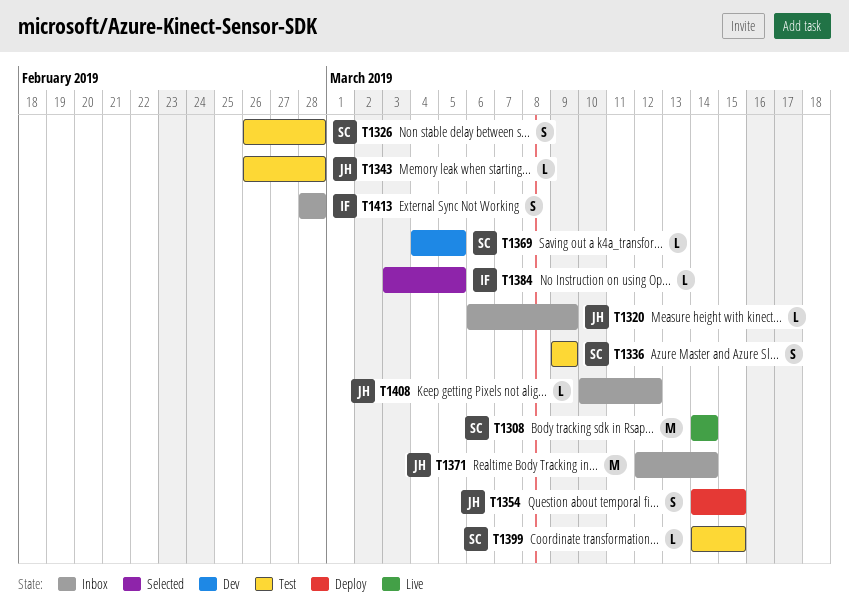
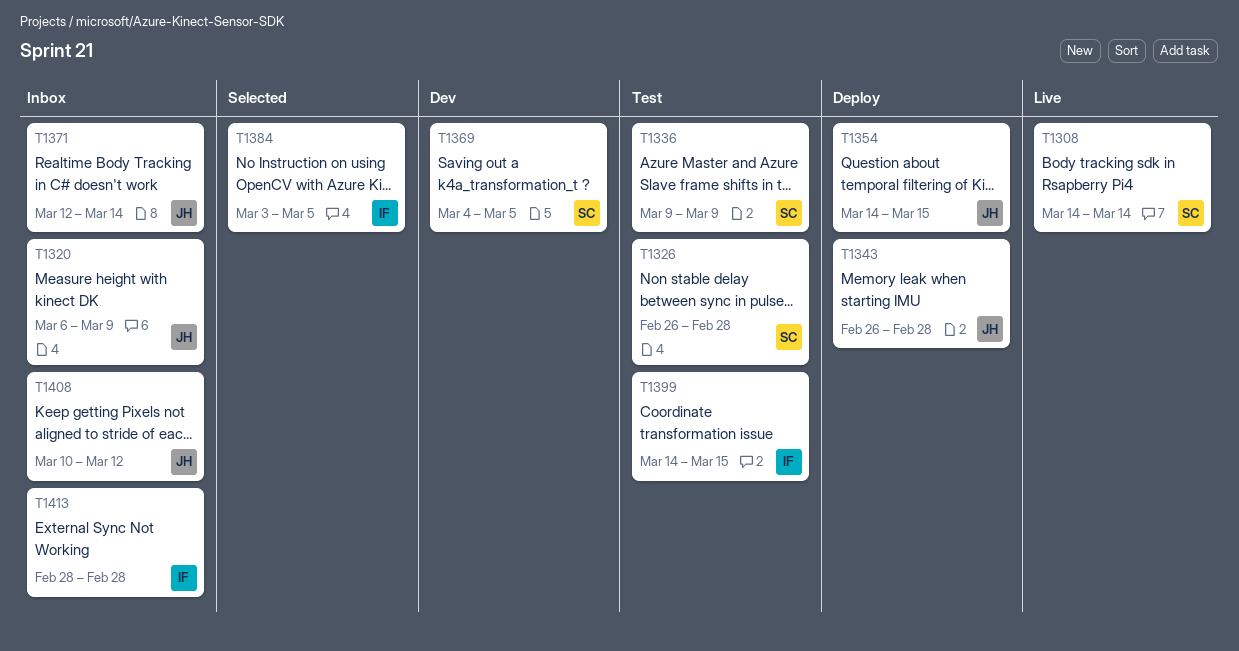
T1343, status: Test -> Deploy
T1399, owner: SC -> IF

